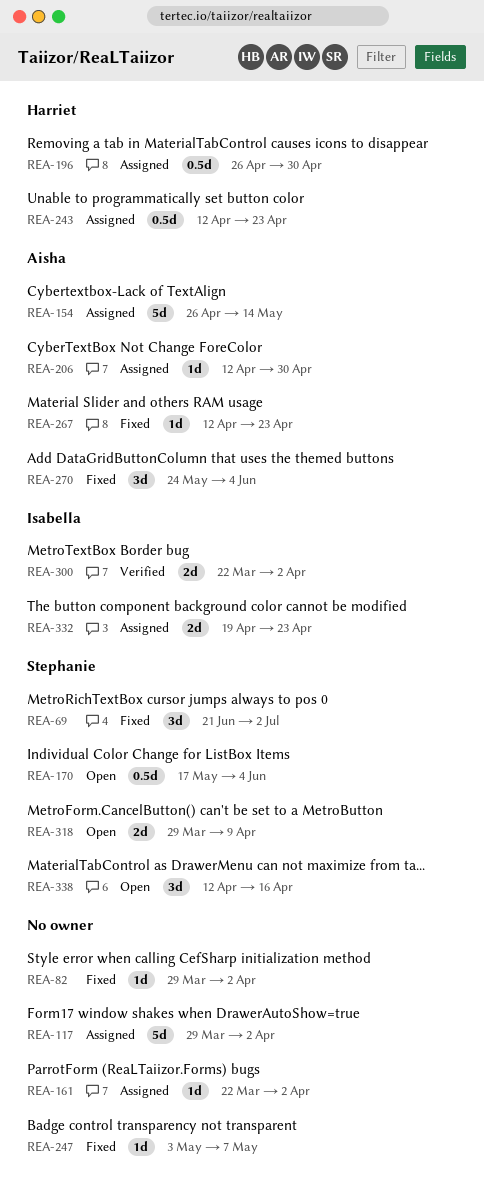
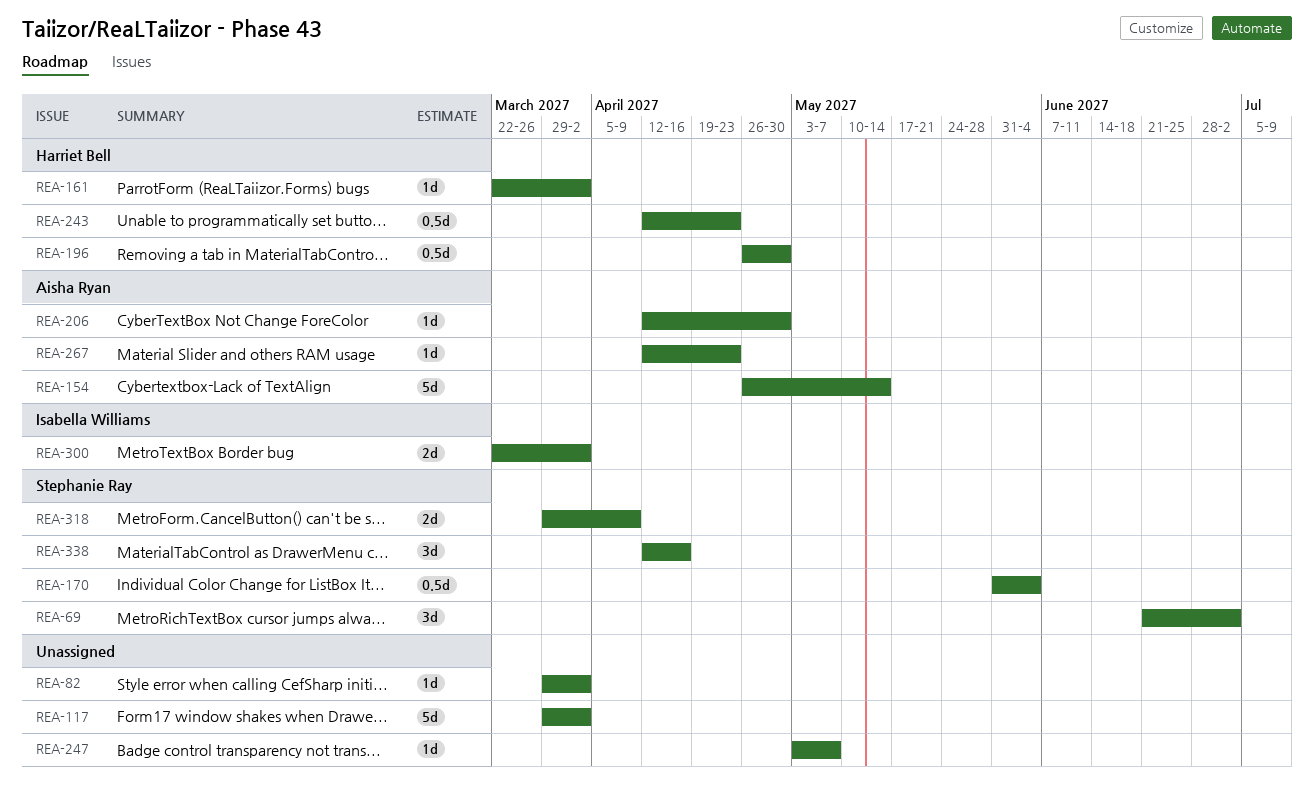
REA-161, owner: none -> Harriet Bell
REA-170, start: May 17 -> May 31
REA-270: present -> none
REA-332: present -> none

